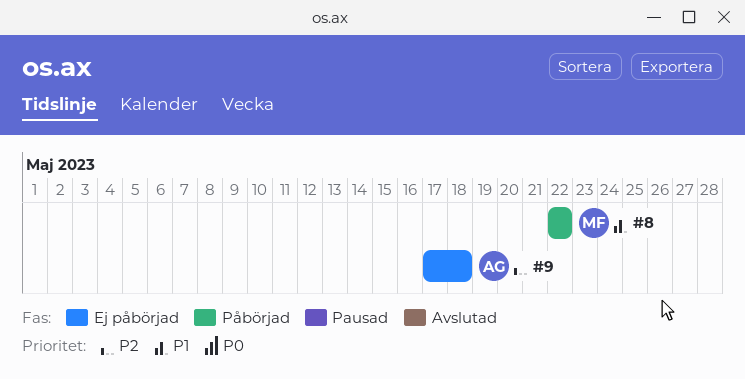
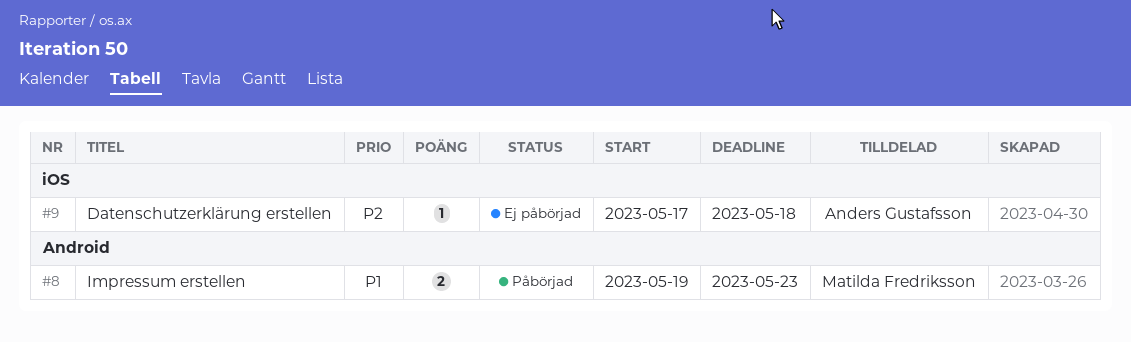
#8, start: May 22 -> May 19
#8, due: May 22 -> May 23

